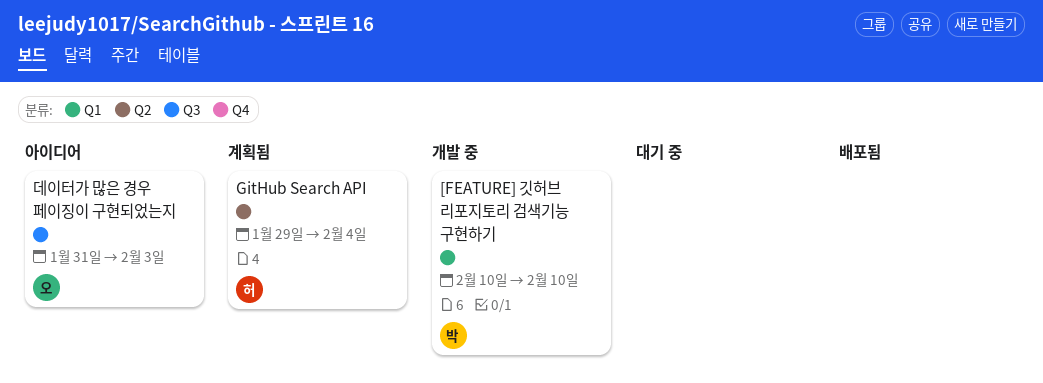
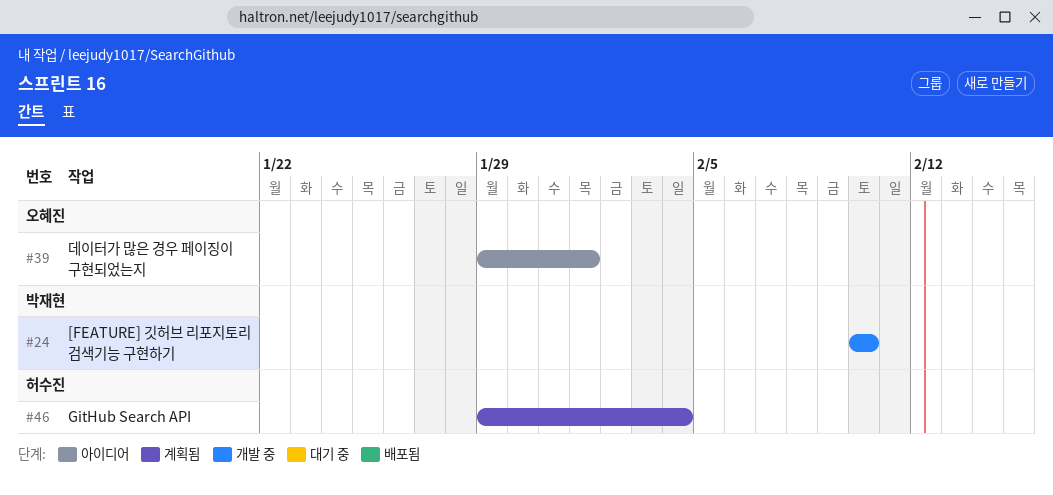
데이터가 많은 경우 페이징이 구현되었는지, start: Jan 31 -> Jan 29
데이터가 많은 경우 페이징이 구현되었는지, due: Feb 3 -> Feb 1

